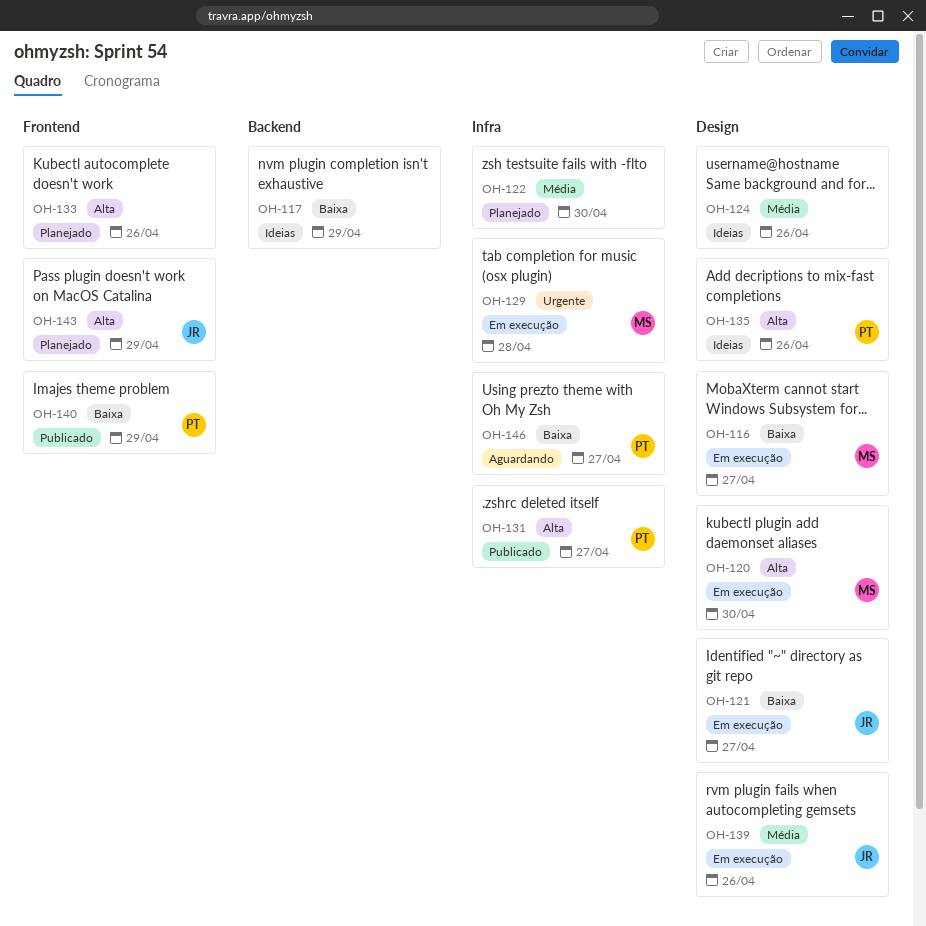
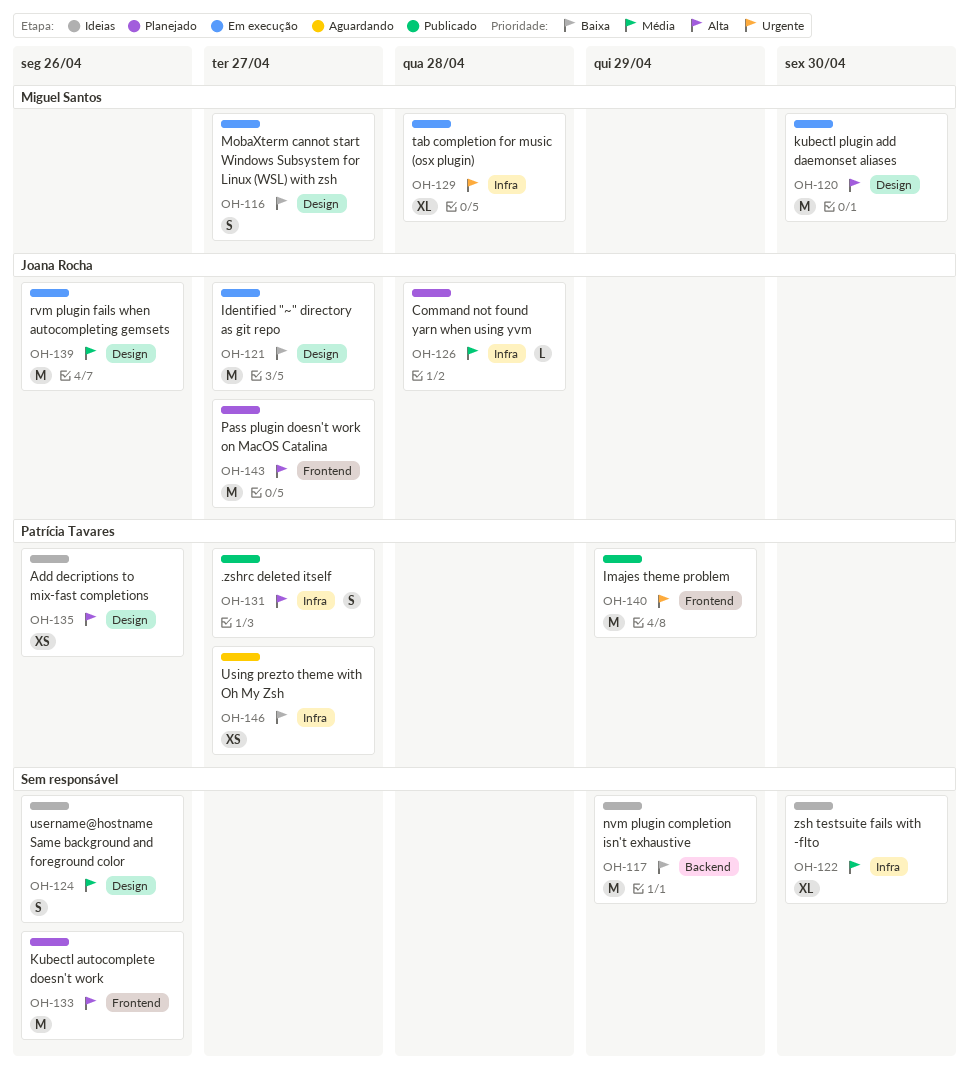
OH-122, status: Planejado -> Ideias
OH-126: none -> present
OH-140, priority: Baixa -> Urgente
OH-143, due: Apr 29 -> Apr 27

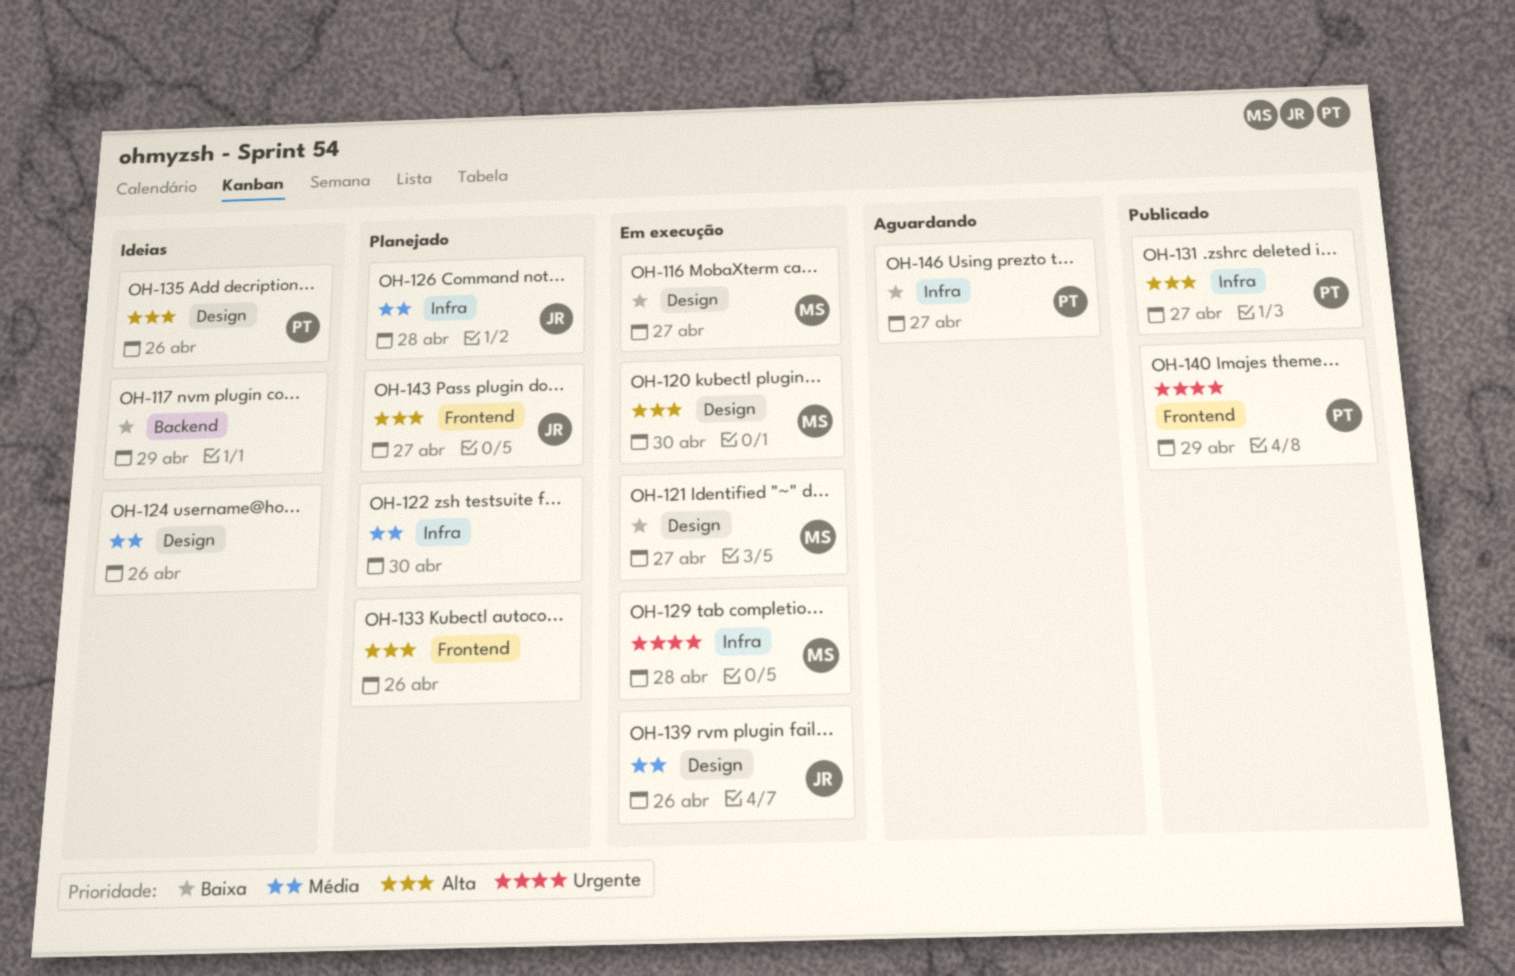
OH-121, owner: Joana Rocha -> Miguel Santos
OH-122, status: Ideias -> Planejado

